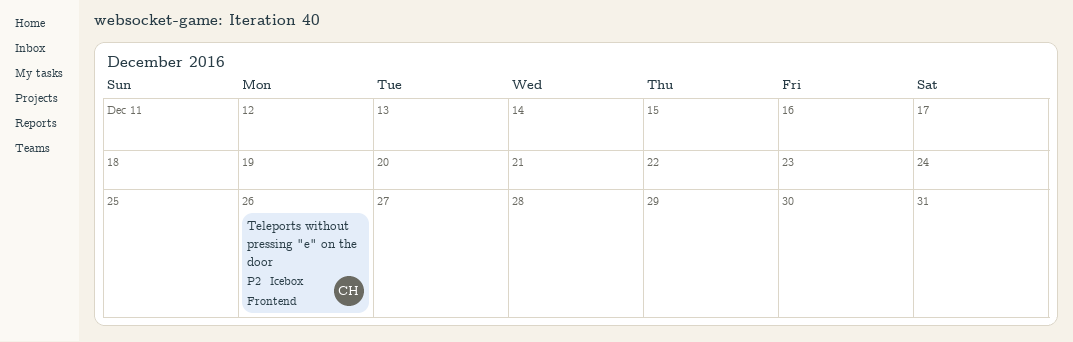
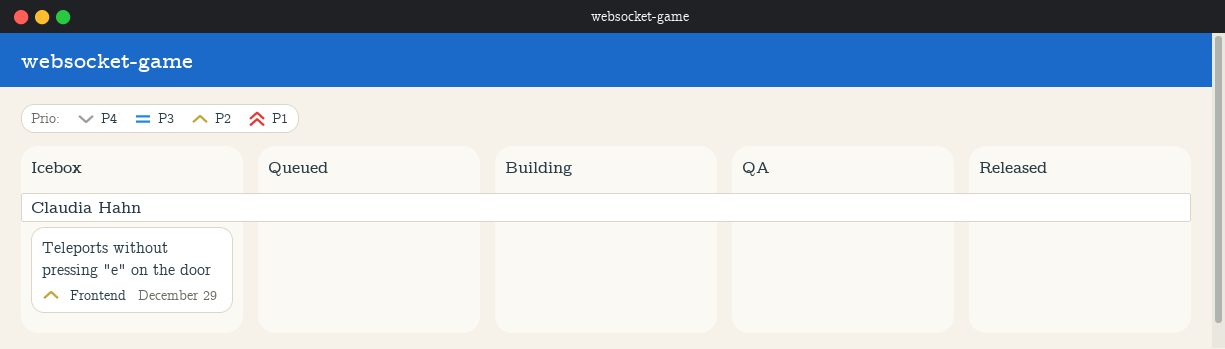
Teleports without pressing "e" on the door, due: Dec 26 -> Dec 29

